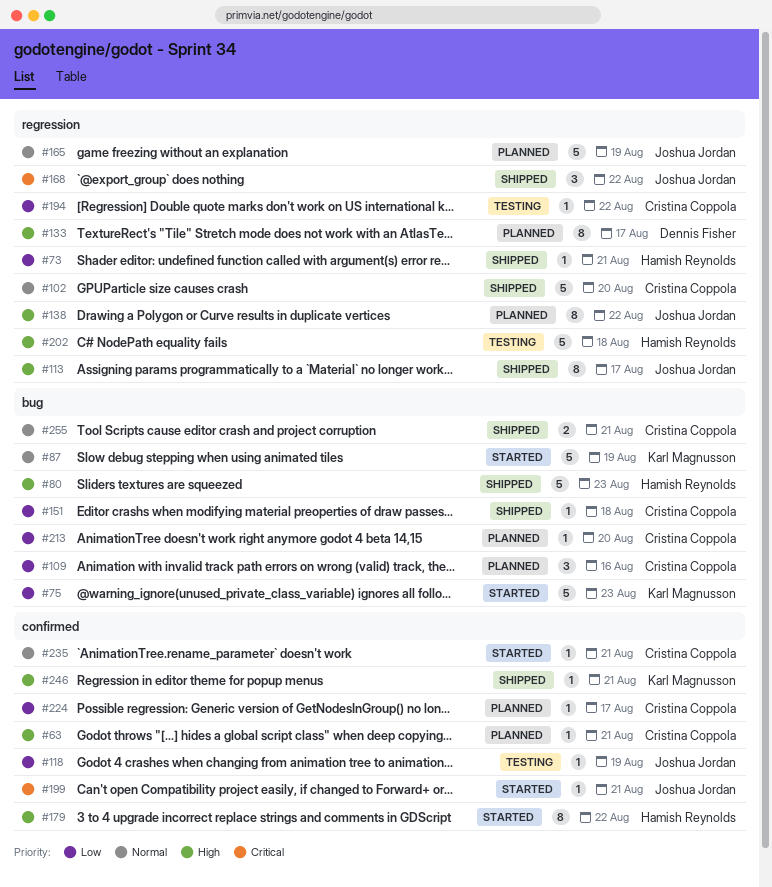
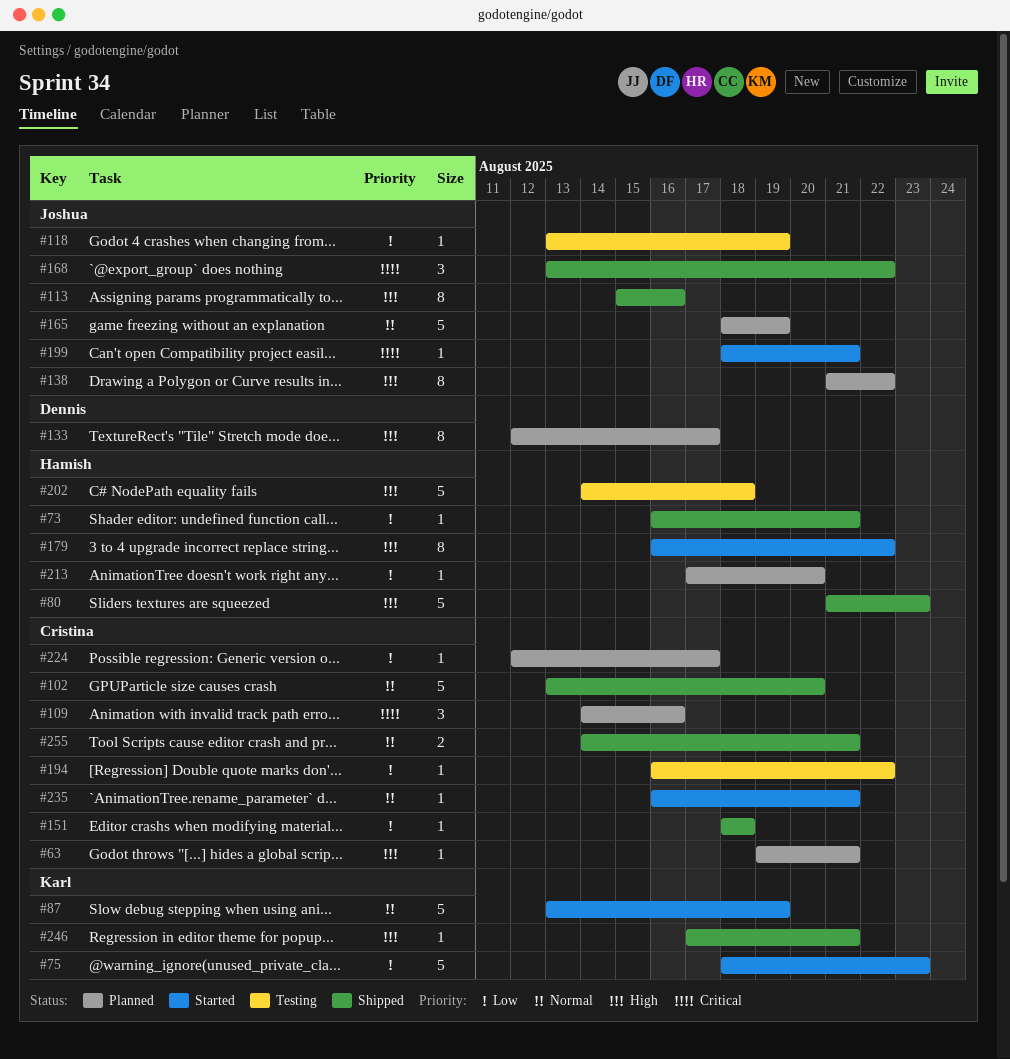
#109, priority: Low -> Critical
#113, due: Aug 17 -> Aug 16
#213, owner: Cristina Coppola -> Hamish Reynolds

